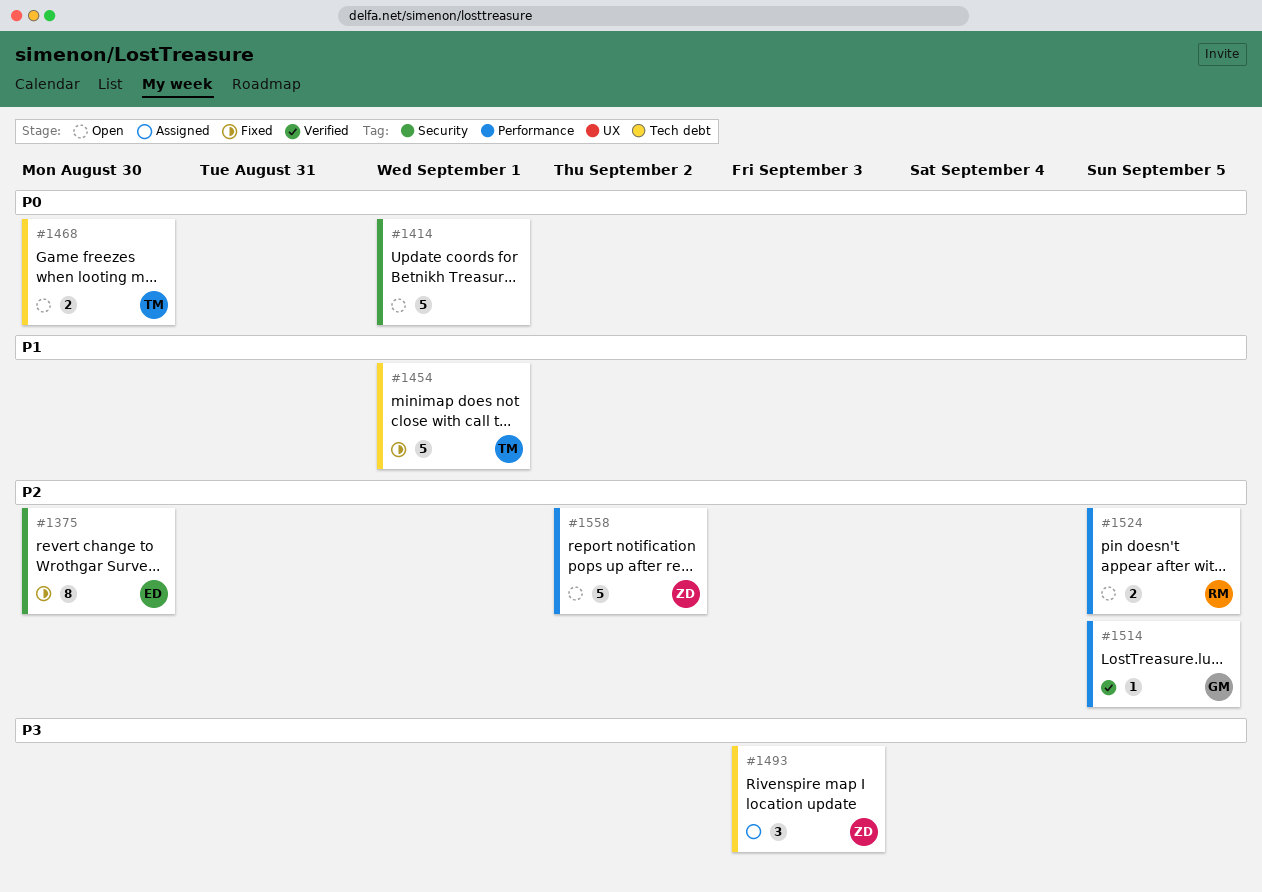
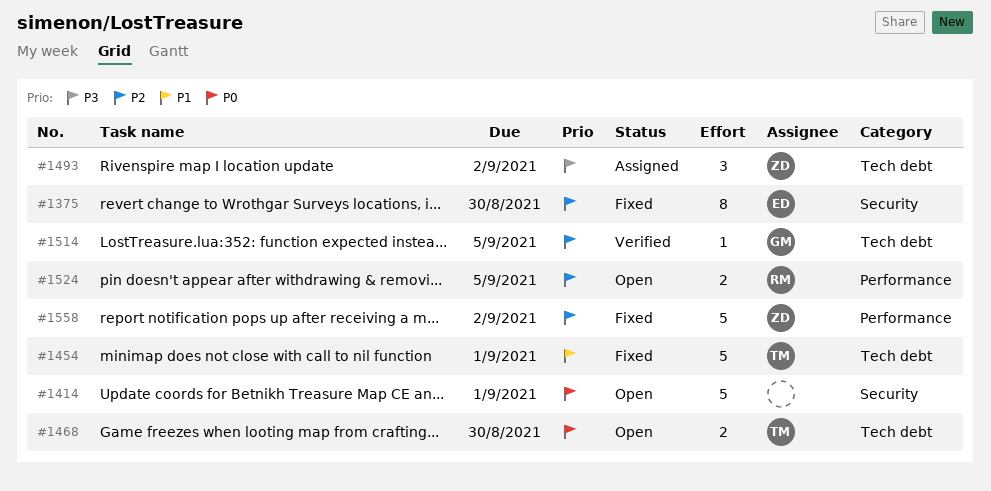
#1493, due: Sep 3 -> Sep 2
#1514, label: Performance -> Tech debt
#1558, status: Open -> Fixed

